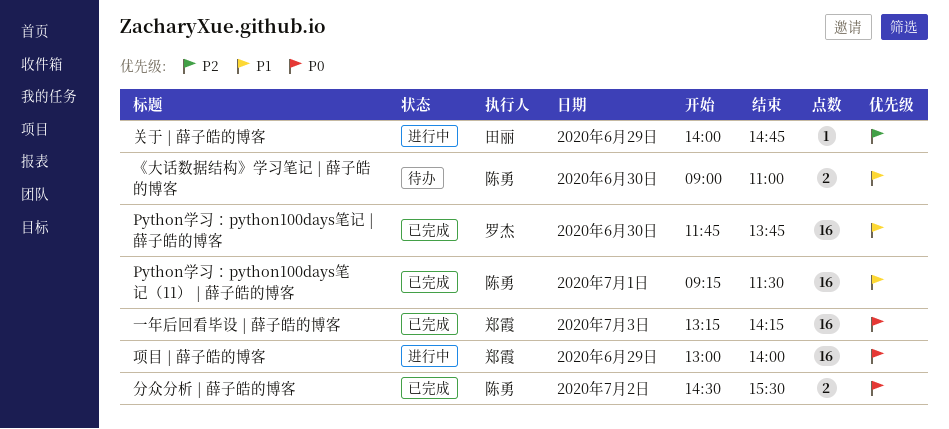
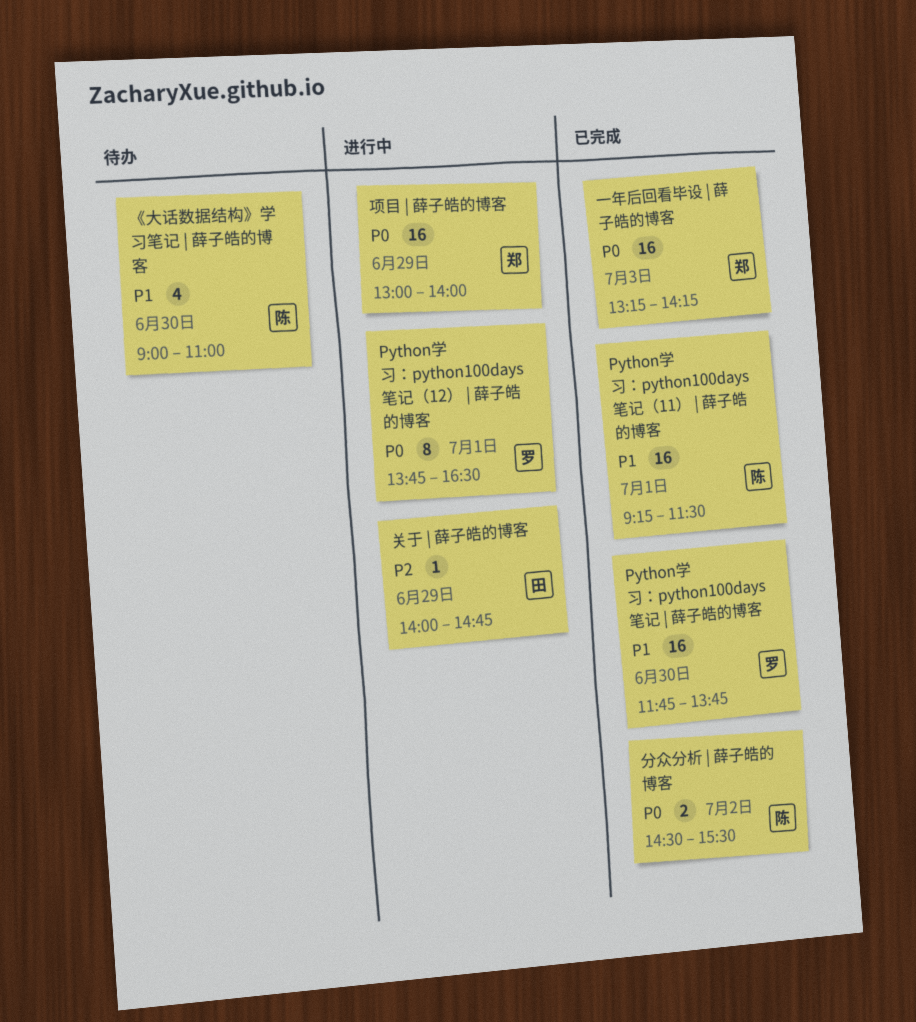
Python学习：python100days笔记（12） | 薛子皓的博客: none -> present
《大话数据结构》学习笔记 | 薛子皓的博客, estimate: 2 -> 4

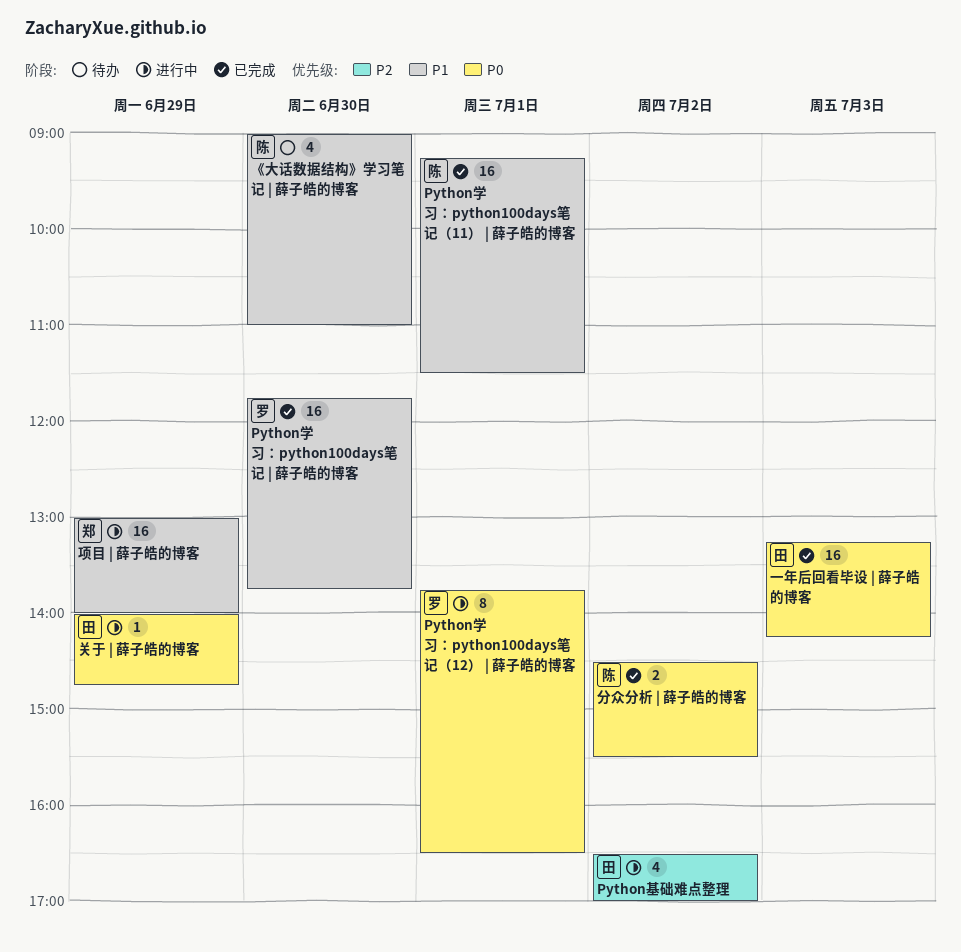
Python基础难点整理: none -> present
一年后回看毕设 | 薛子皓的博客, owner: 郑 -> 田
关于 | 薛子皓的博客, priority: P2 -> P0
项目 | 薛子皓的博客, priority: P0 -> P1

